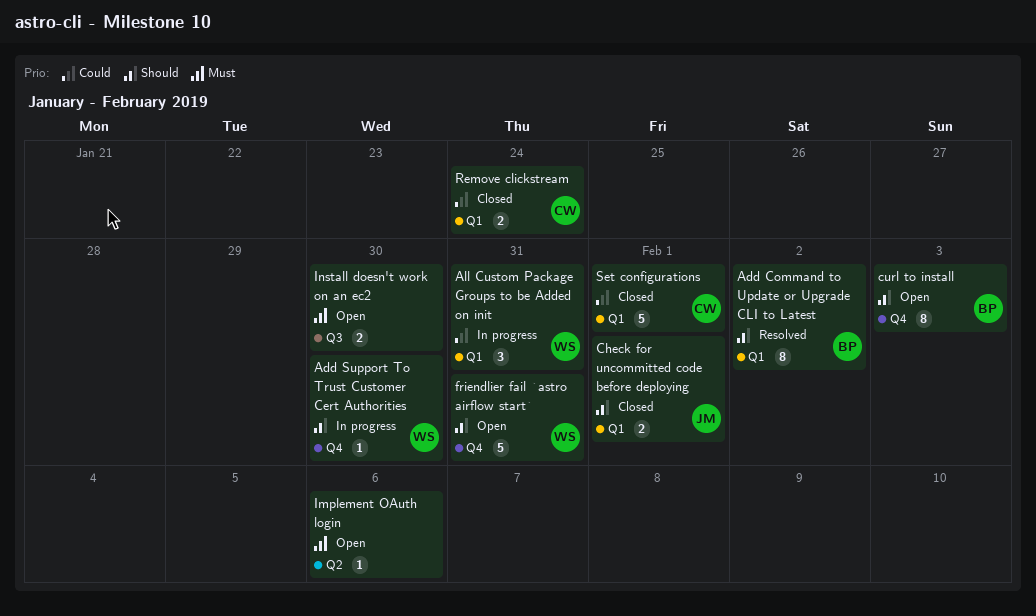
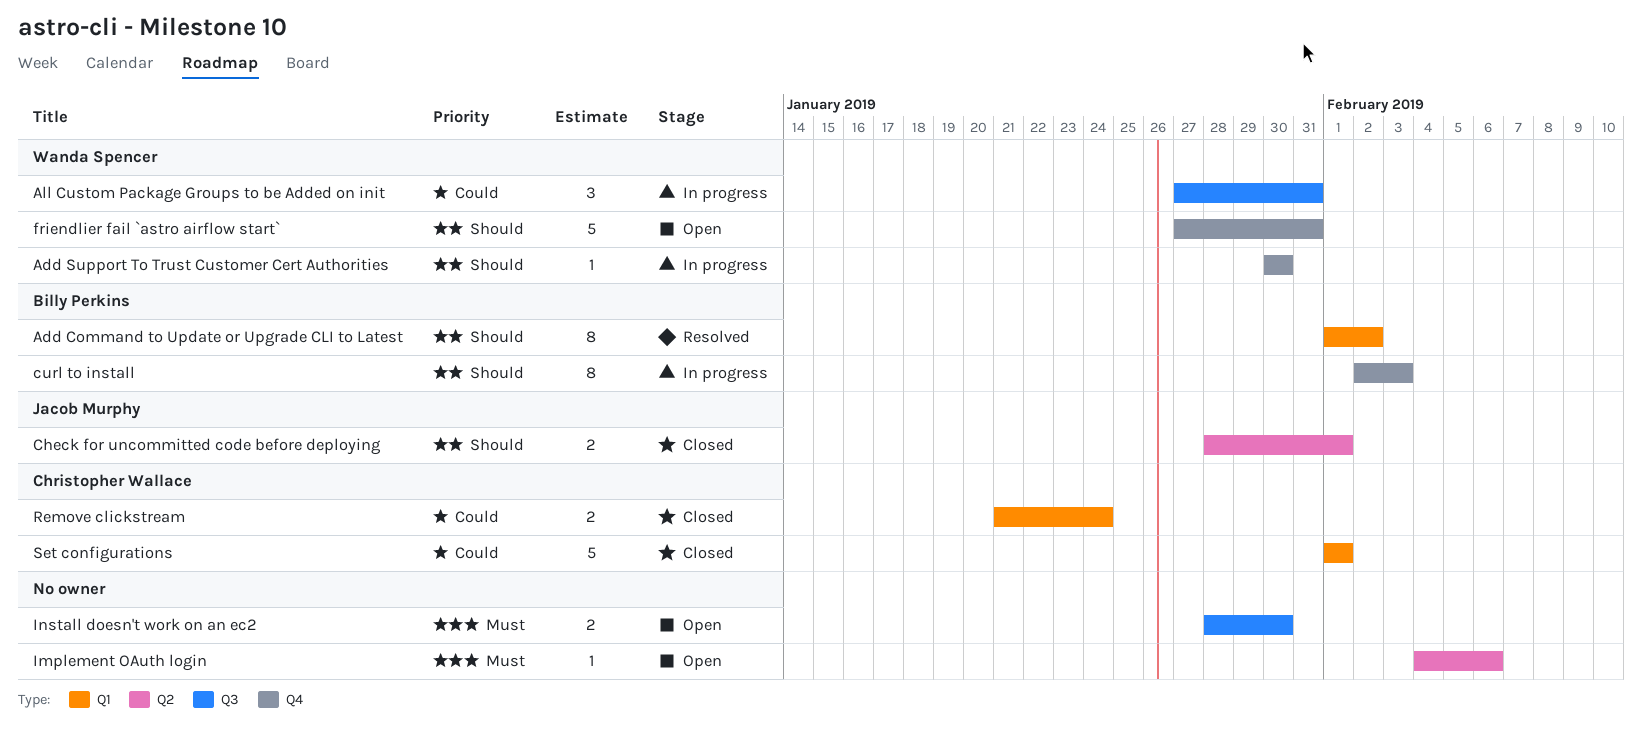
All Custom Package Groups to be Added on init, label: Q1 -> Q3
Check for uncommitted code before deploying, label: Q1 -> Q2
curl to install, status: Open -> In progress

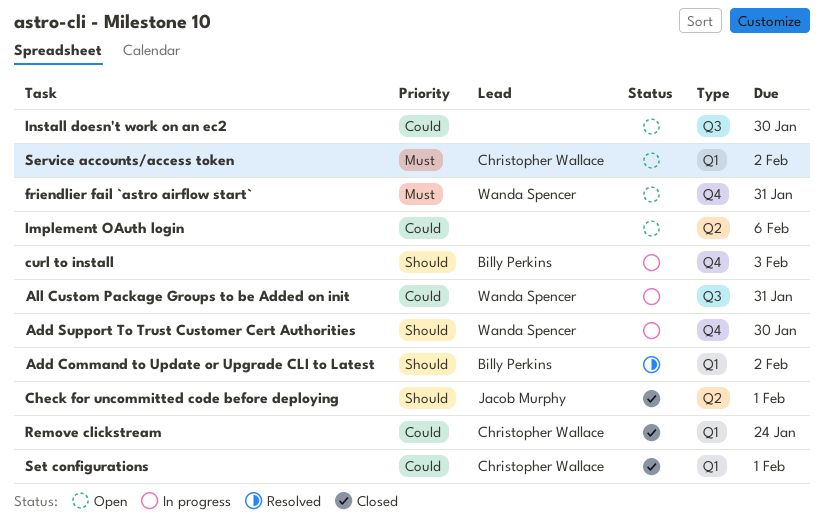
friendlier fail `astro airflow start`, priority: Should -> Must
Implement OAuth login, priority: Must -> Could
Install doesn't work on an ec2, priority: Must -> Could
Service accounts/access token: none -> present

